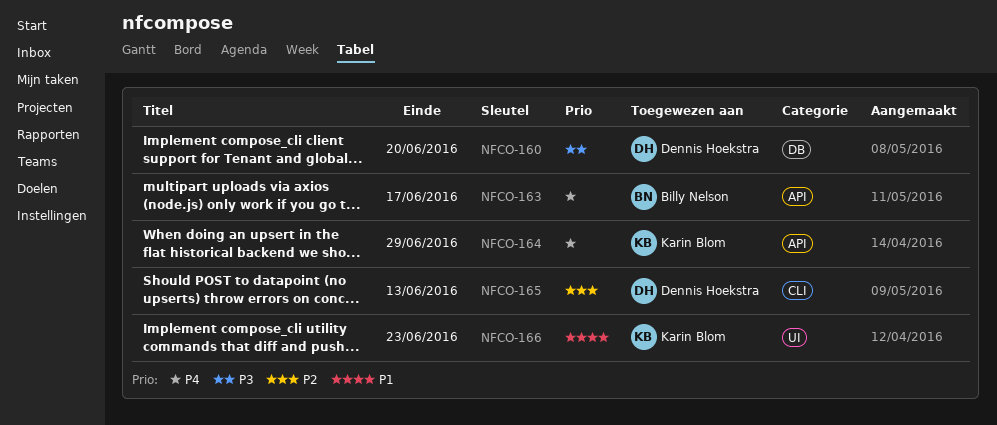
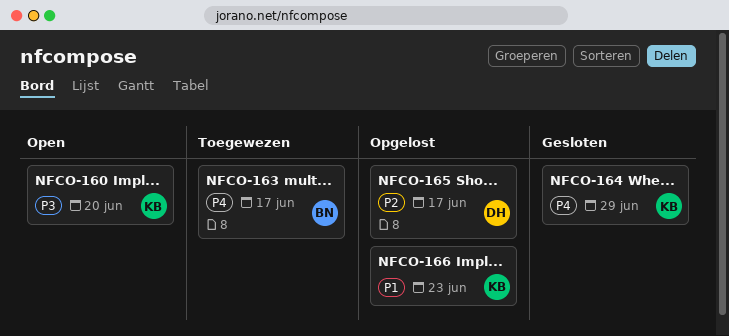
NFCO-160, owner: Dennis Hoekstra -> Karin Blom
NFCO-165, due: Jun 13 -> Jun 17

